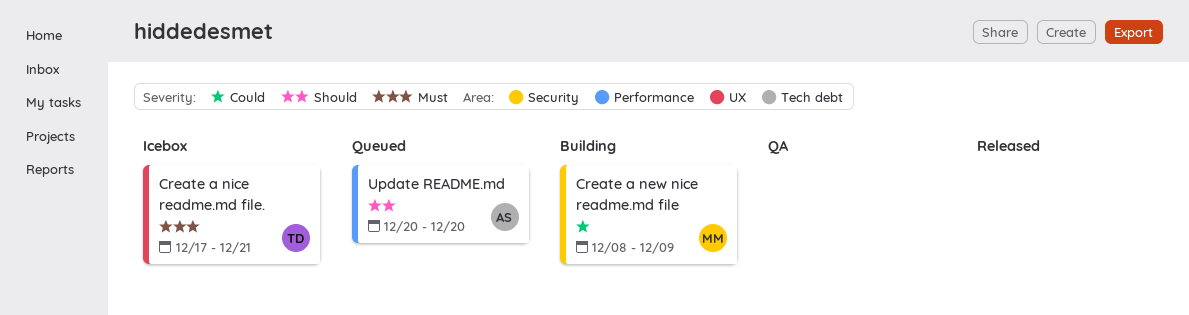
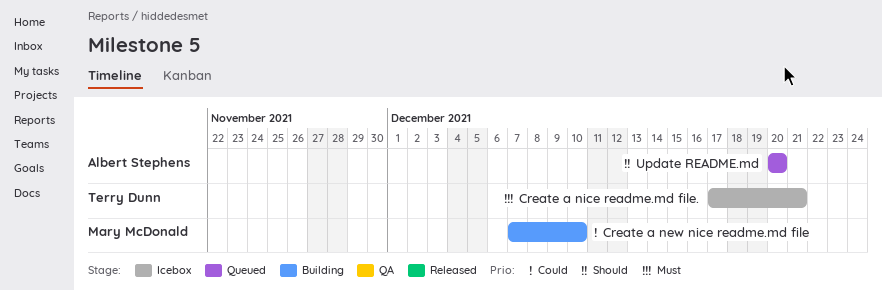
Create a new nice readme.md file, start: Dec 8 -> Dec 7
Create a new nice readme.md file, due: Dec 9 -> Dec 10

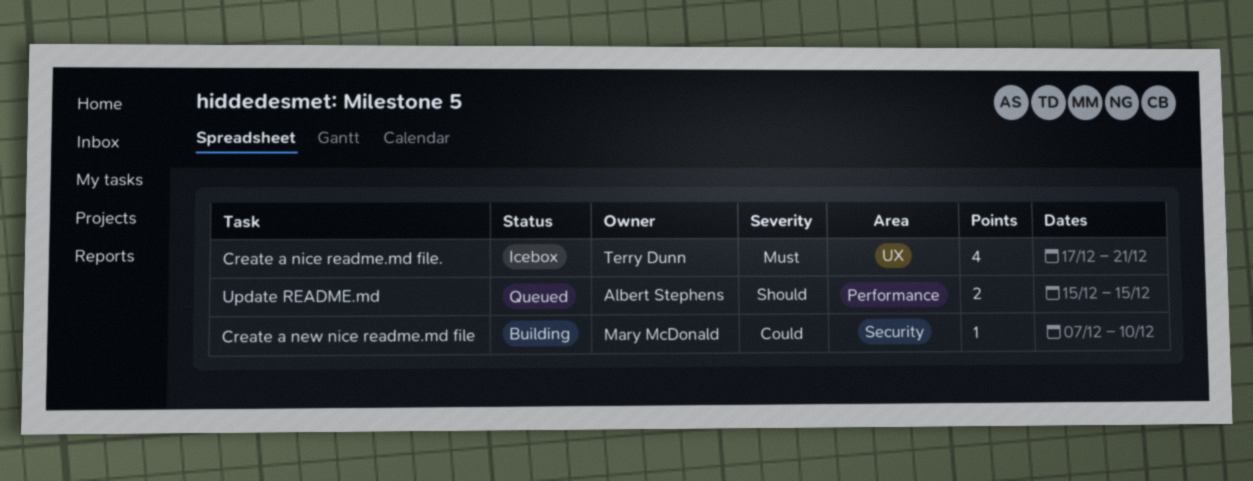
Update README.md, start: Dec 20 -> Dec 15
Update README.md, due: Dec 20 -> Dec 15

